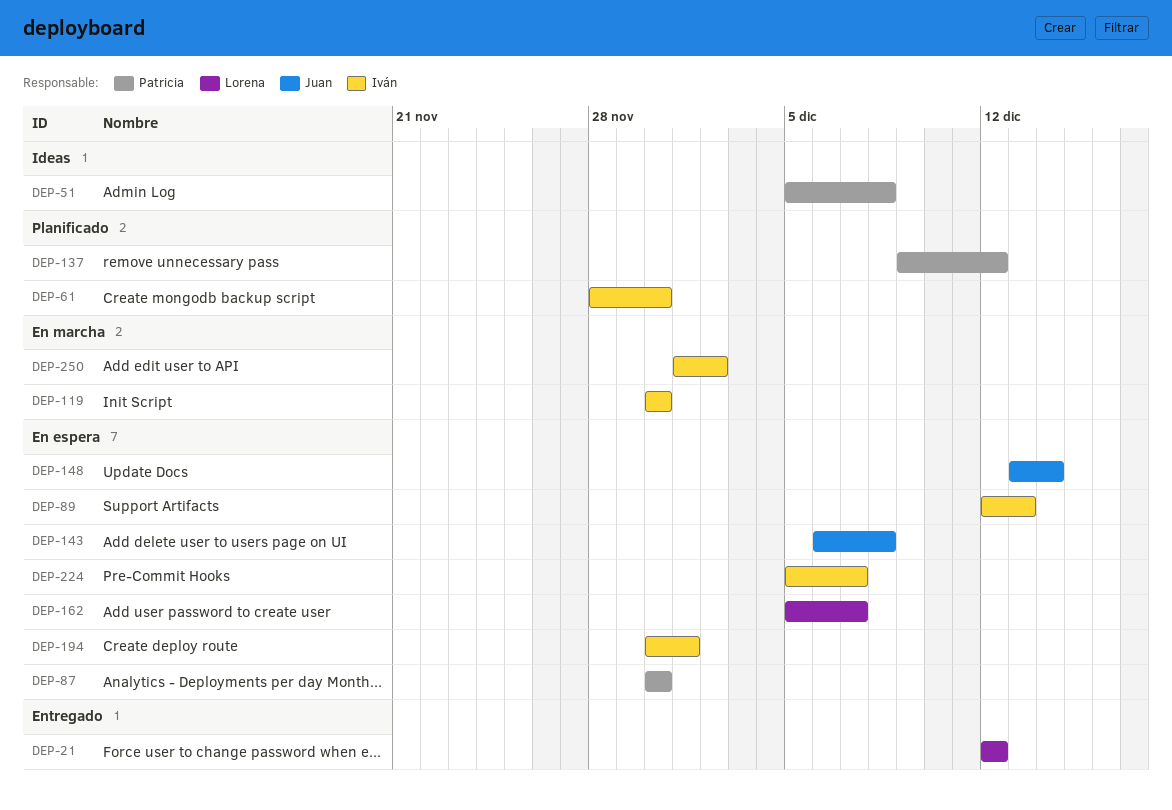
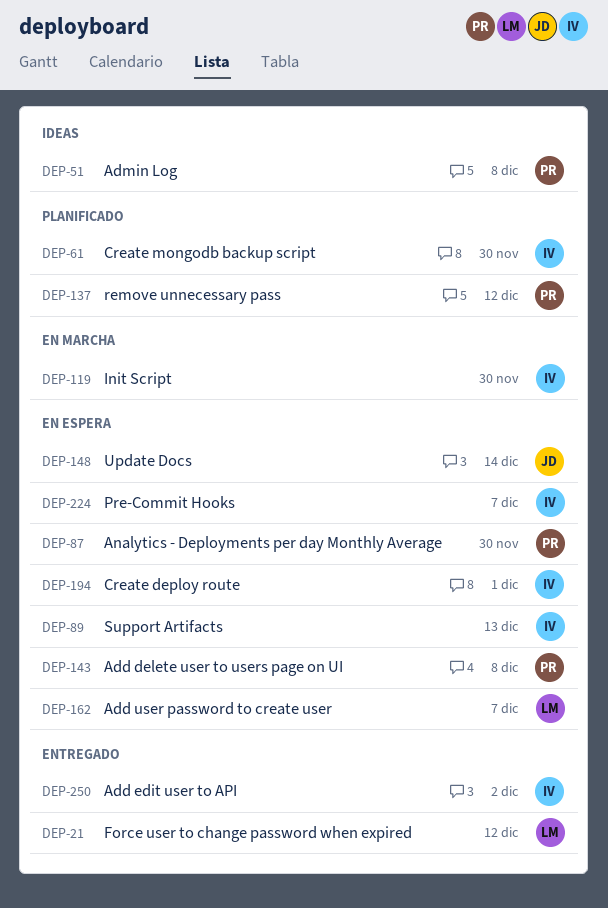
DEP-143, owner: Juan -> Patricia
DEP-250, status: En marcha -> Entregado

